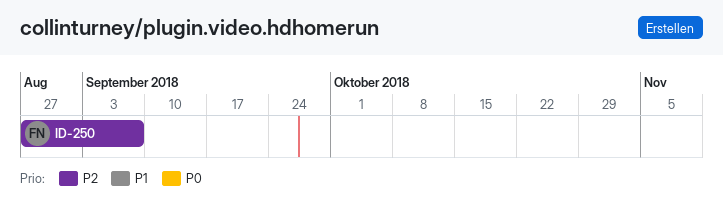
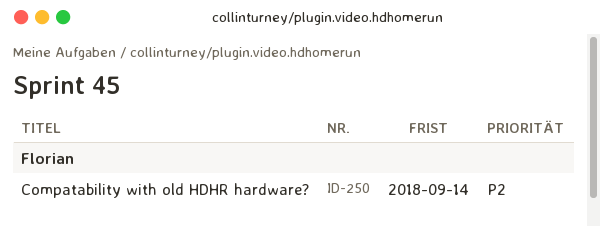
ID-250, due: Sep 7 -> Sep 14

